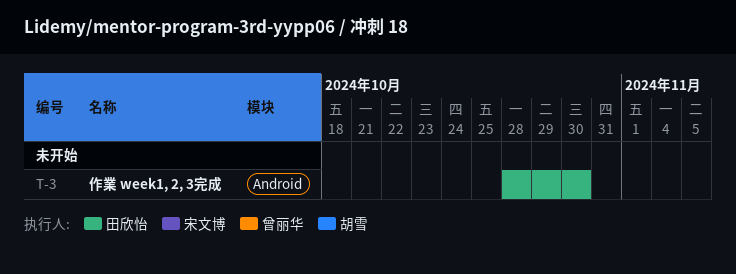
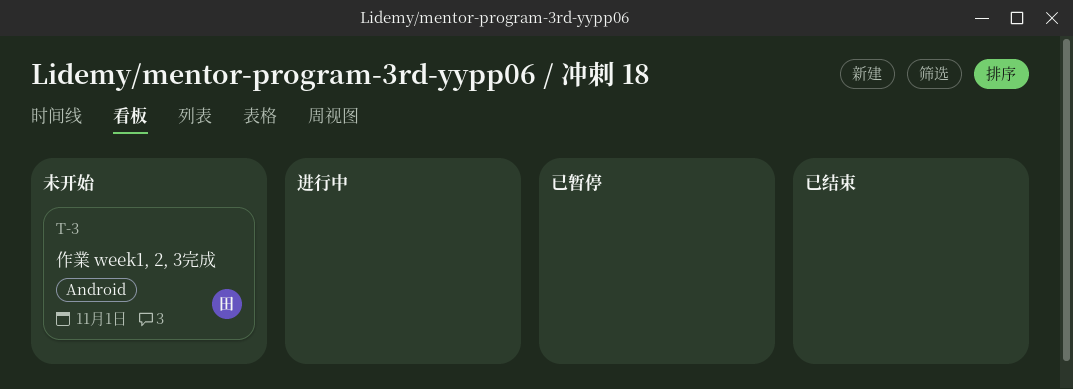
T-3, due: Oct 30 -> Nov 1

